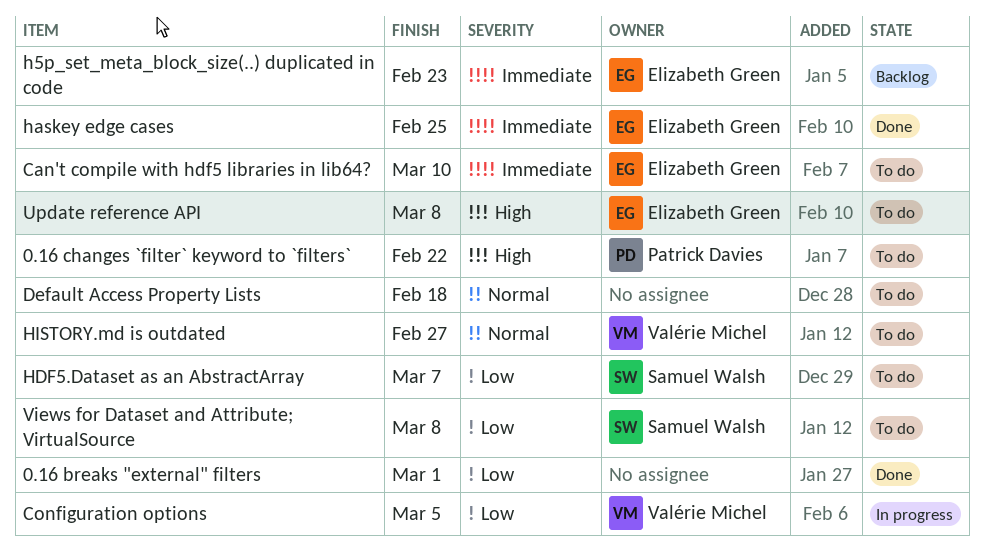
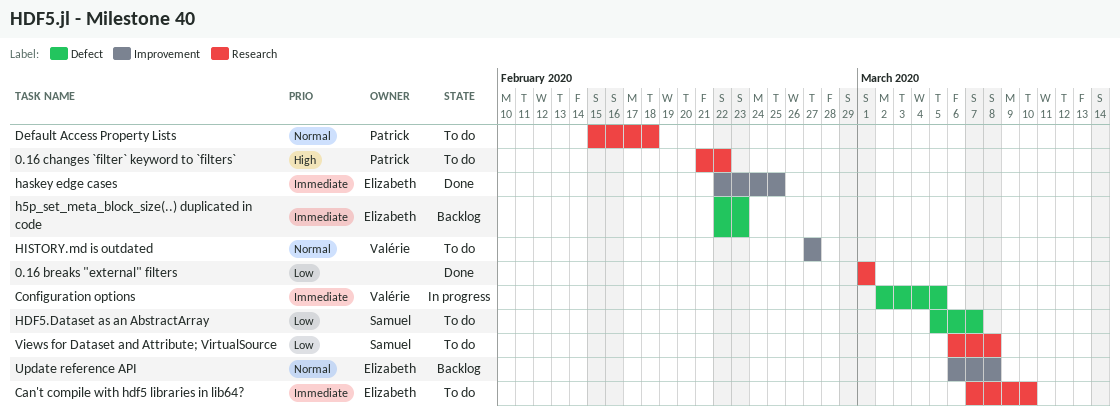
Configuration options, priority: Low -> Immediate
Default Access Property Lists, owner: none -> Patrick Davies
Update reference API, status: To do -> Backlog
Update reference API, priority: High -> Normal

